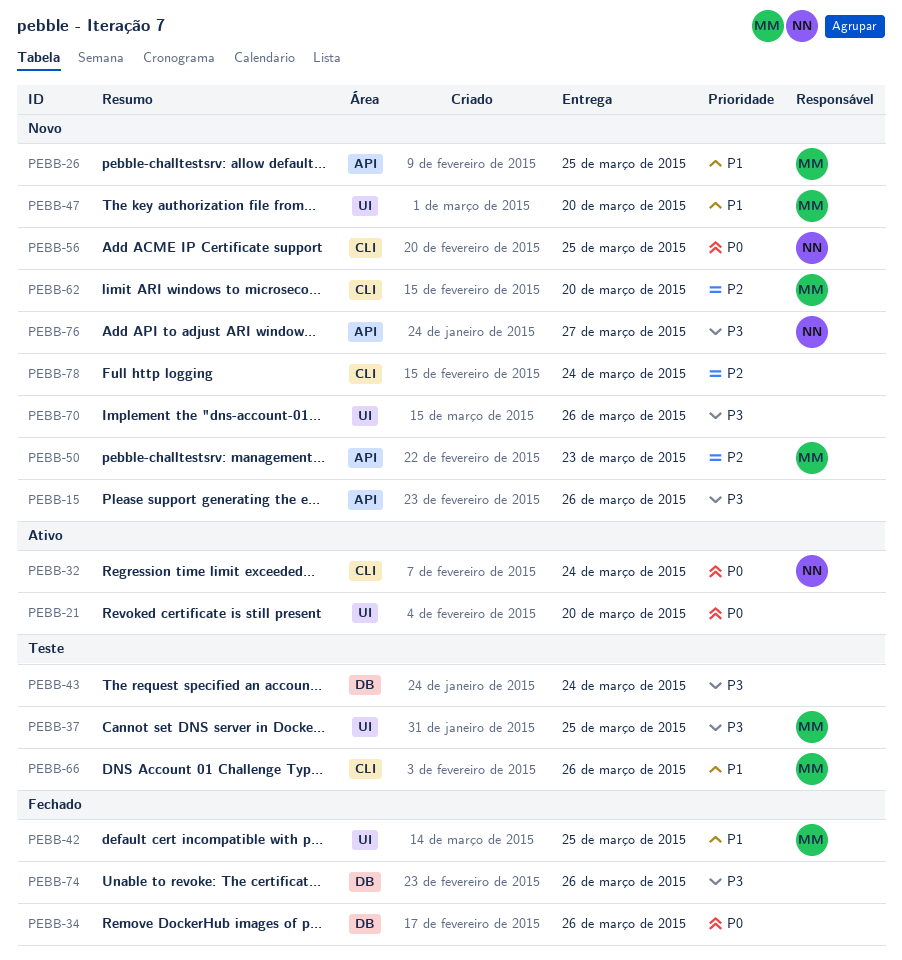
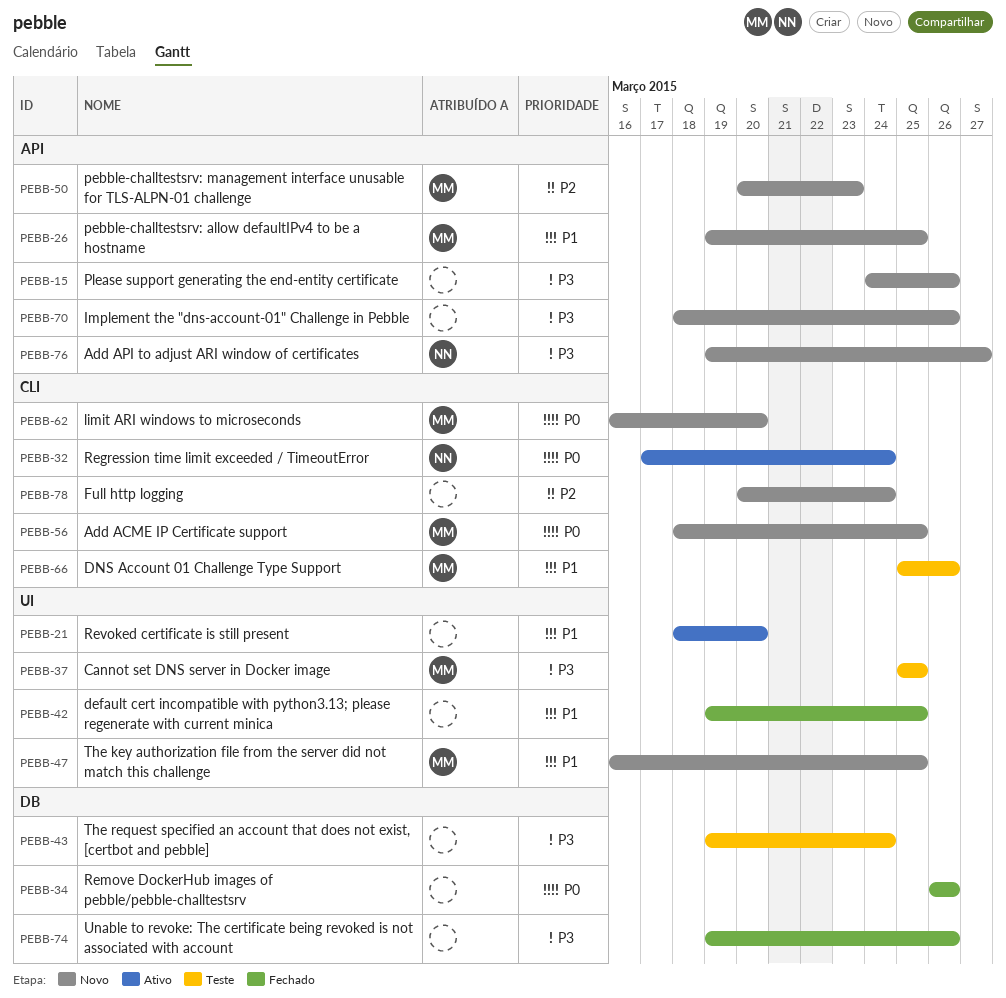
PEBB-21, priority: P0 -> P1
PEBB-42, owner: MM -> none
PEBB-47, due: Mar 20 -> Mar 25
PEBB-56, owner: NN -> MM
PEBB-62, priority: P2 -> P0
PEBB-70, label: UI -> API

